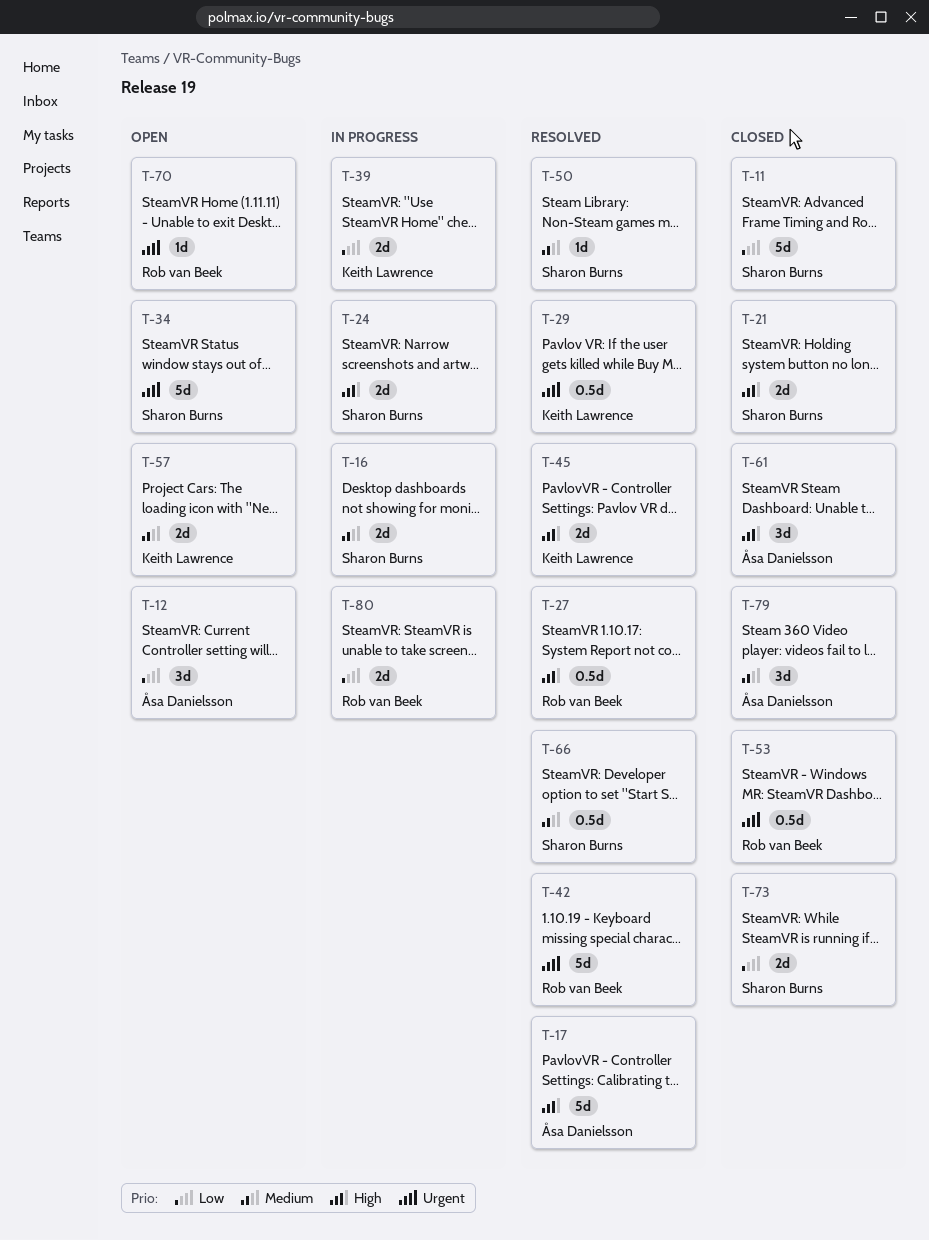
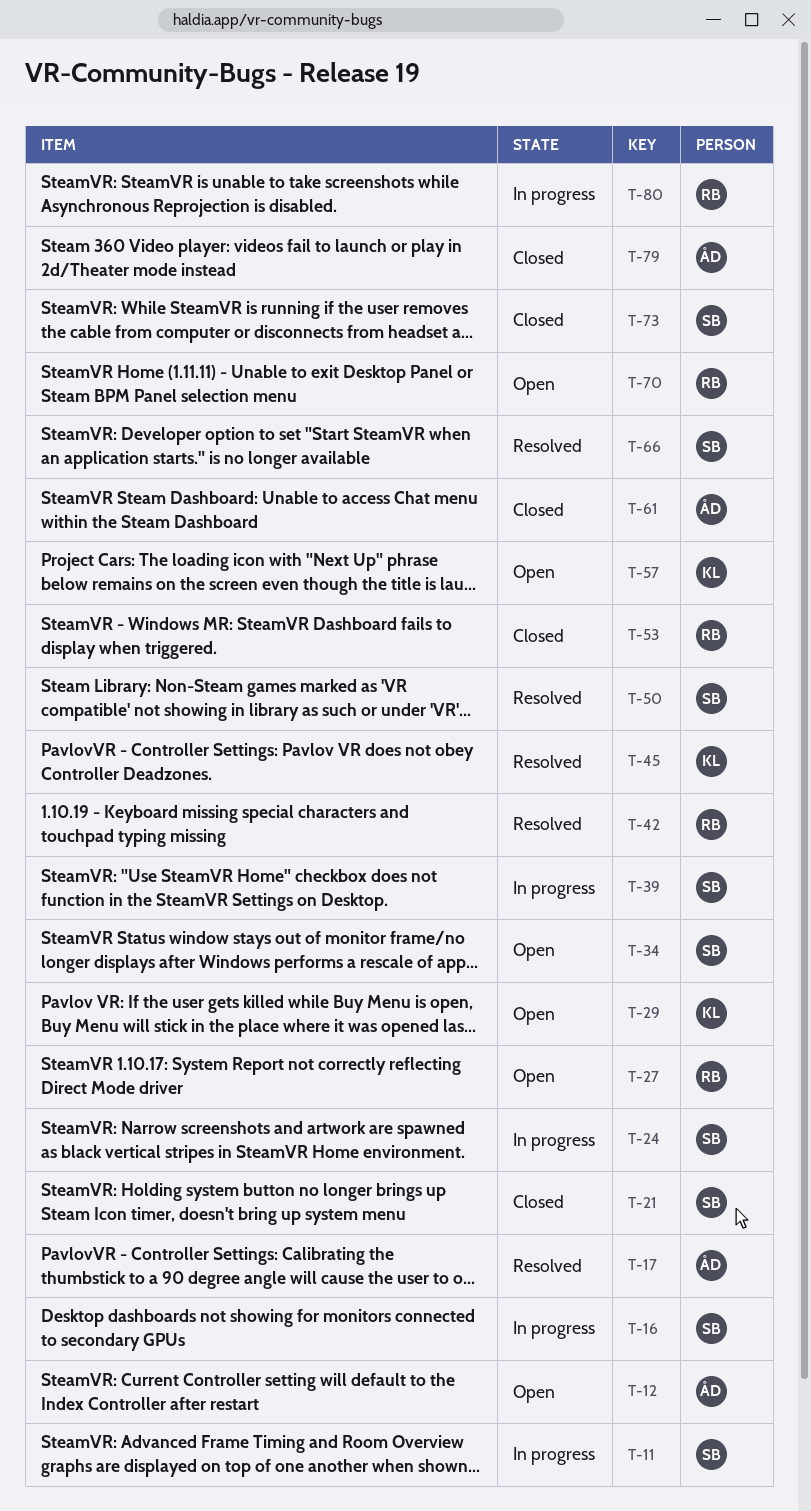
T-11, status: Closed -> In progress
T-27, status: Resolved -> Open
T-29, status: Resolved -> Open
T-39, owner: Keith Lawrence -> Sharon Burns

